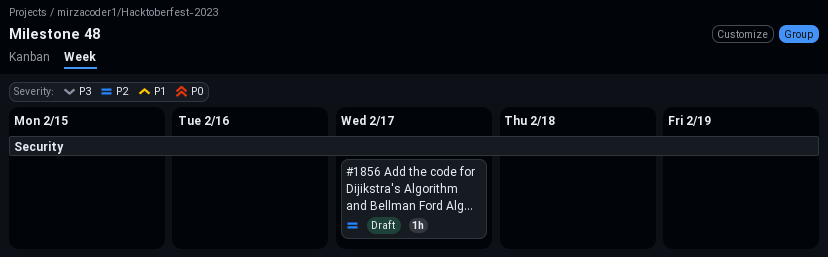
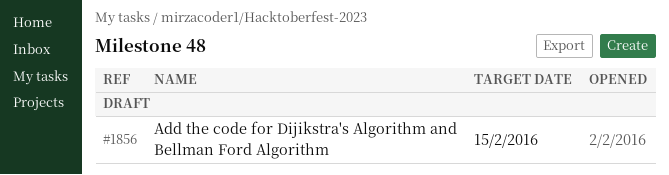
#1856, due: Feb 17 -> Feb 15

